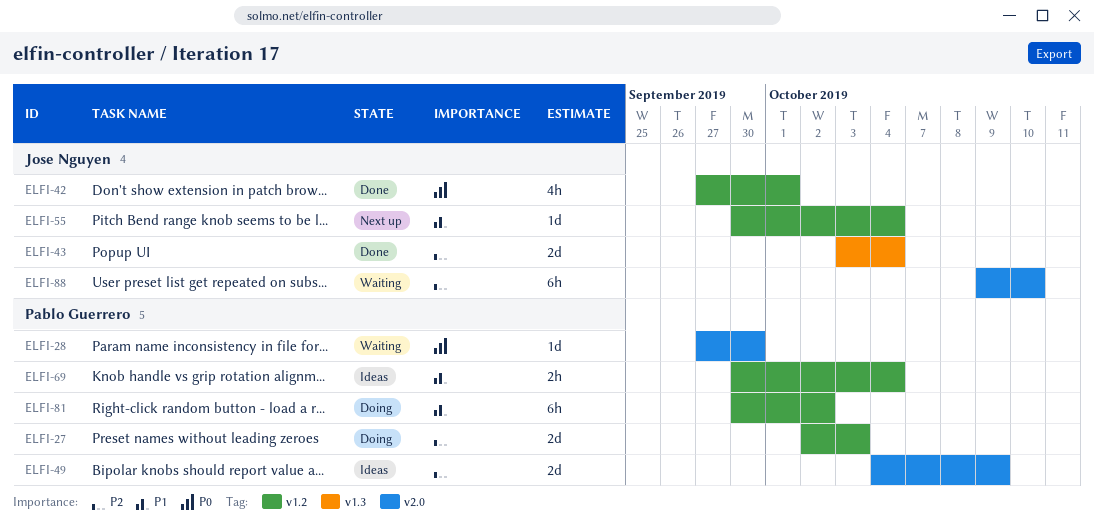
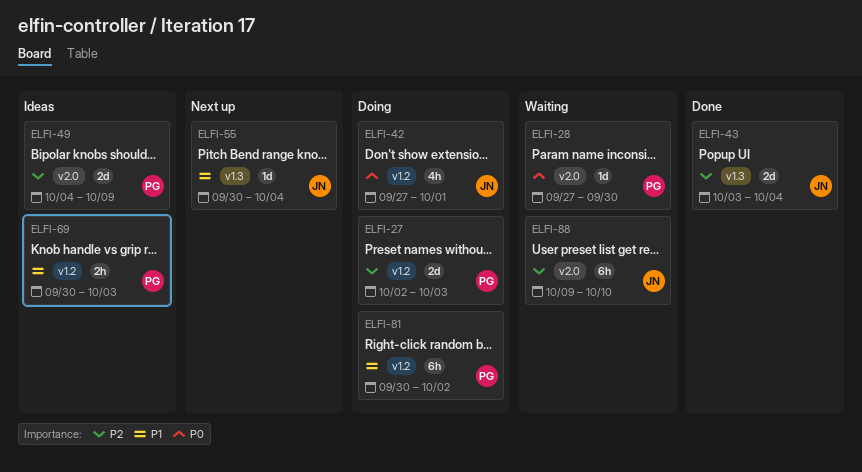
ELFI-42, status: Done -> Doing
ELFI-55, label: v1.2 -> v1.3
ELFI-69, due: Oct 4 -> Oct 3

